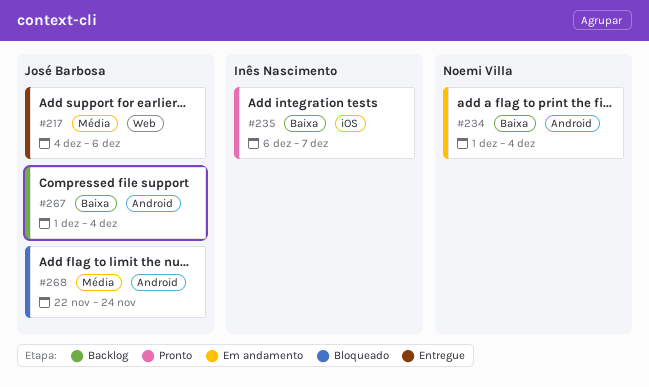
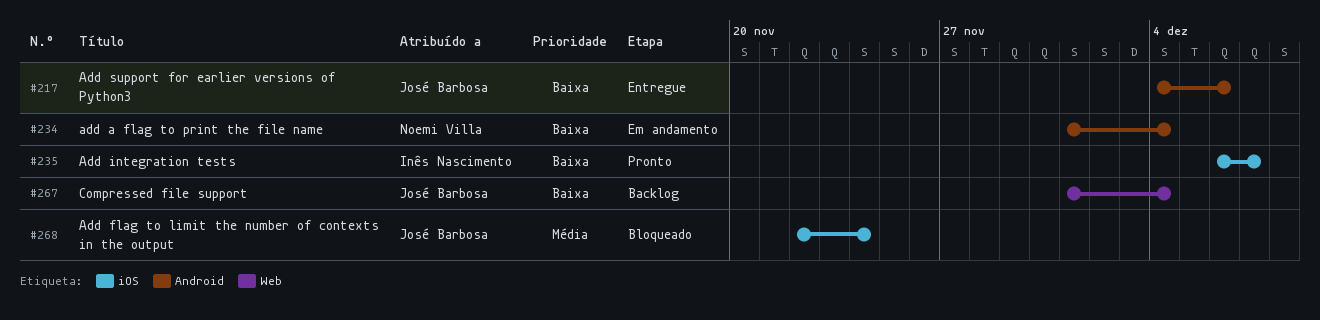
#217, priority: Média -> Baixa
#217, label: Web -> Android
#267, label: Android -> Web
#268, label: Android -> iOS

